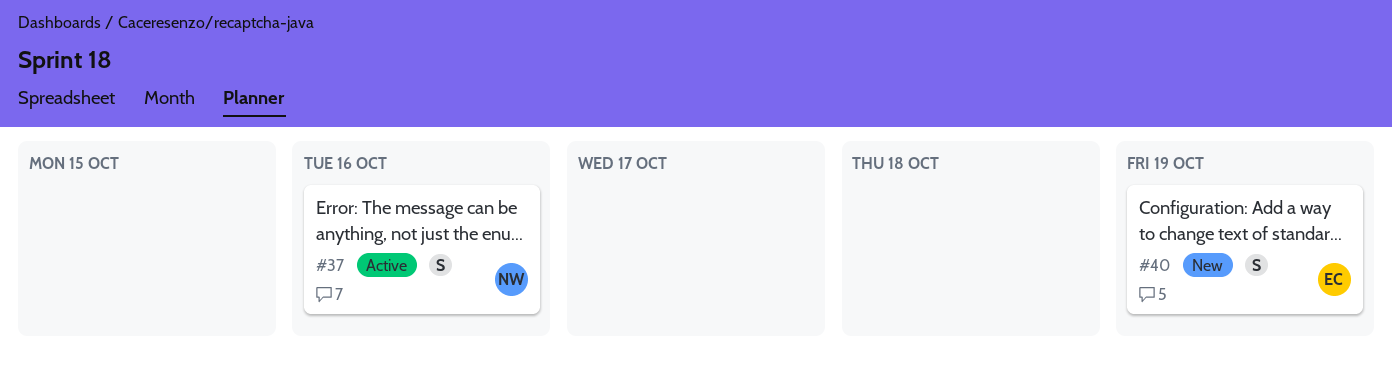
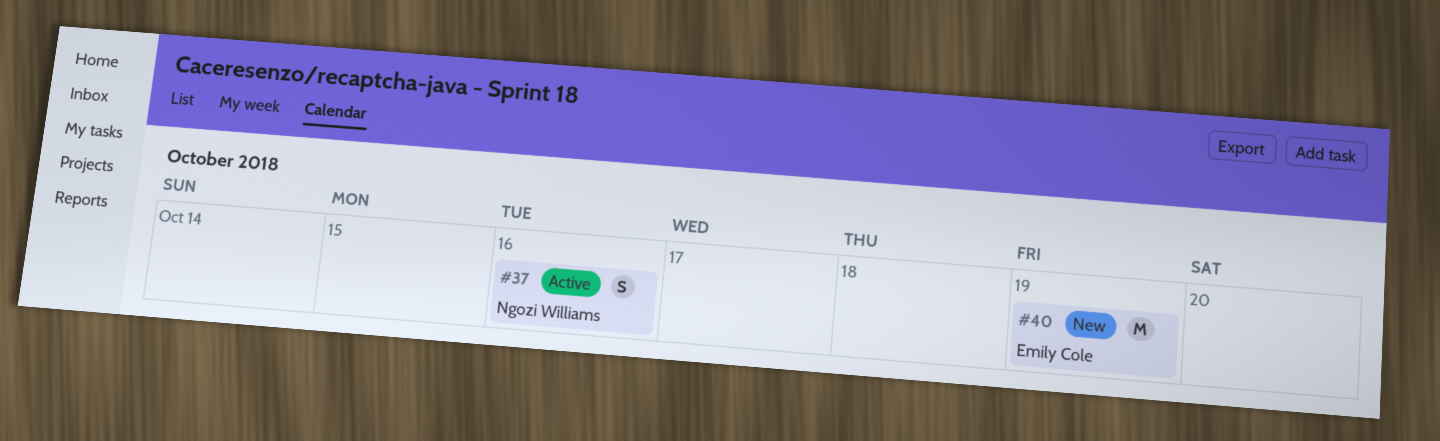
#40, estimate: S -> M

